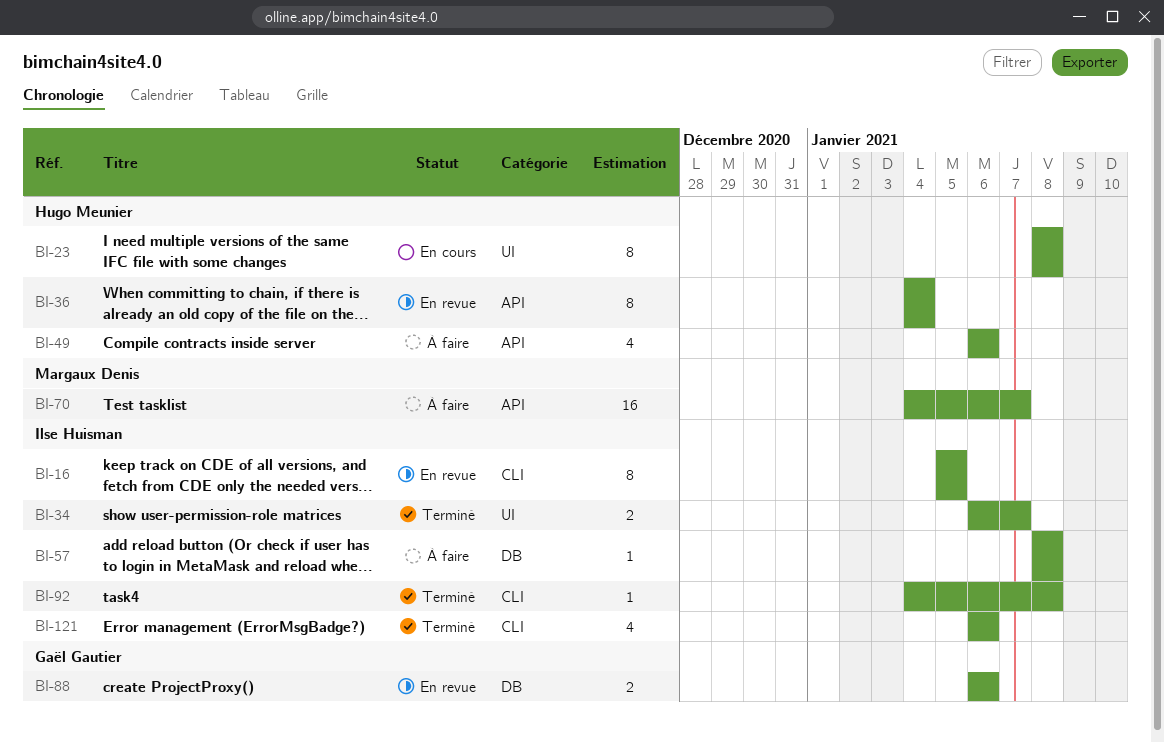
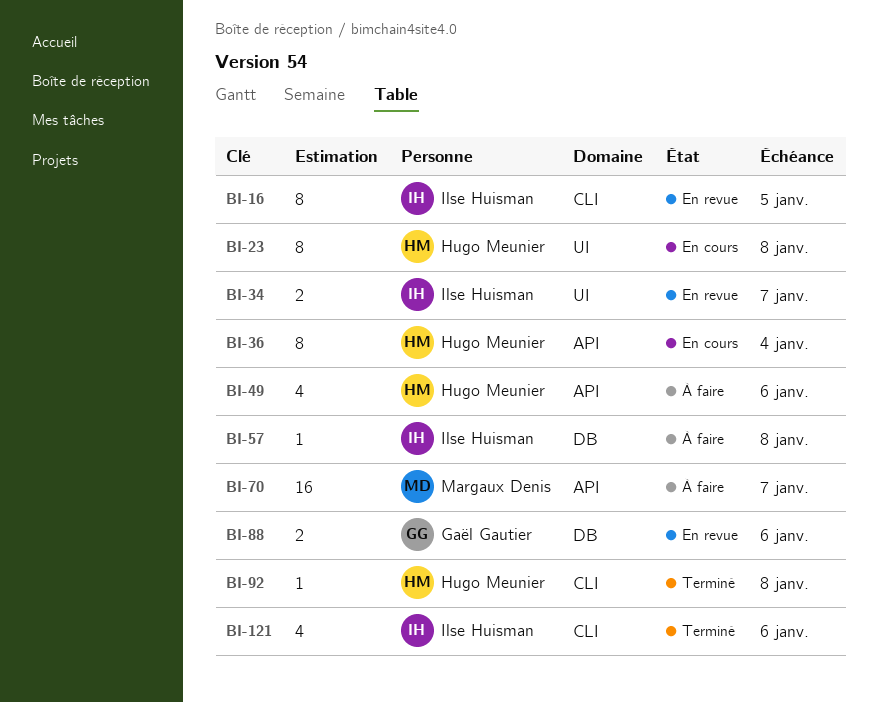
BI-34, status: Terminé -> En revue
BI-36, status: En revue -> En cours
BI-92, owner: Ilse Huisman -> Hugo Meunier

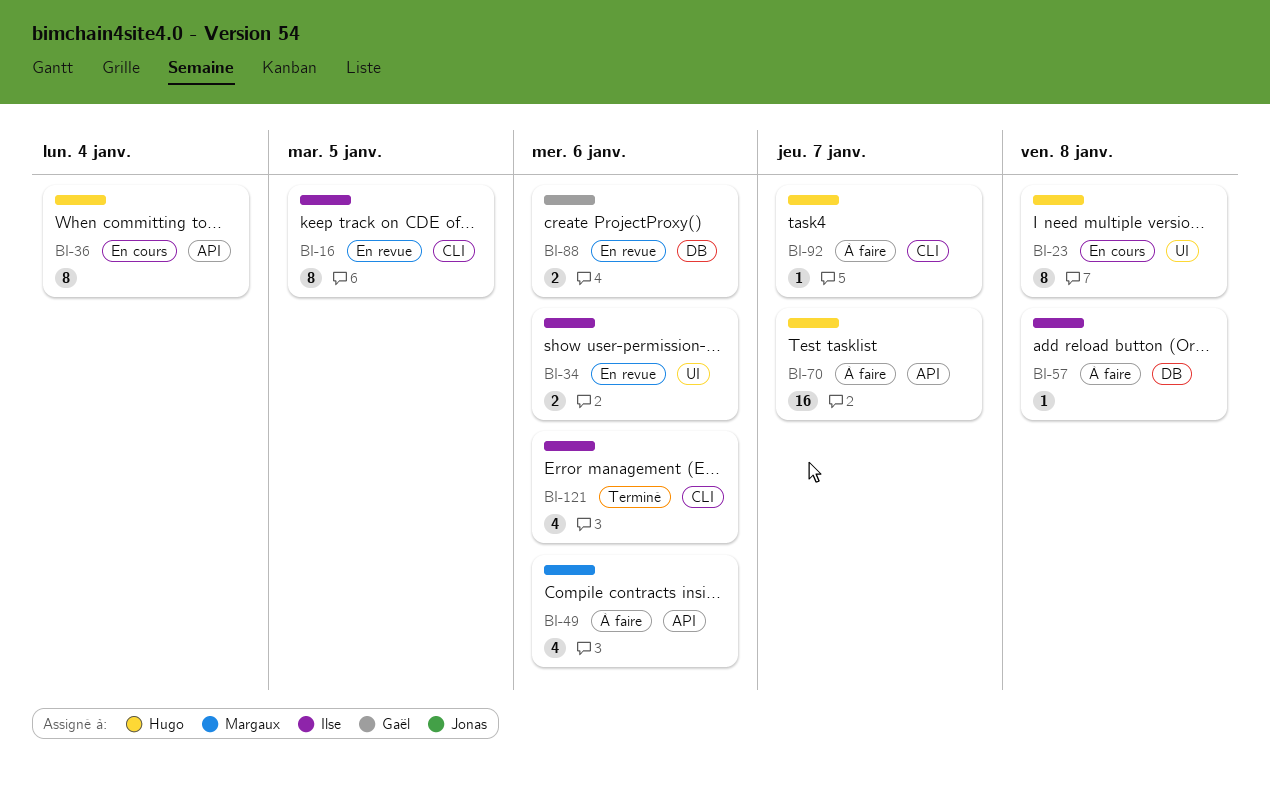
BI-34, due: Jan 7 -> Jan 6
BI-49, owner: Hugo Meunier -> Margaux Denis
BI-70, owner: Margaux Denis -> Hugo Meunier
BI-92, status: Terminé -> À faire
BI-92, due: Jan 8 -> Jan 7

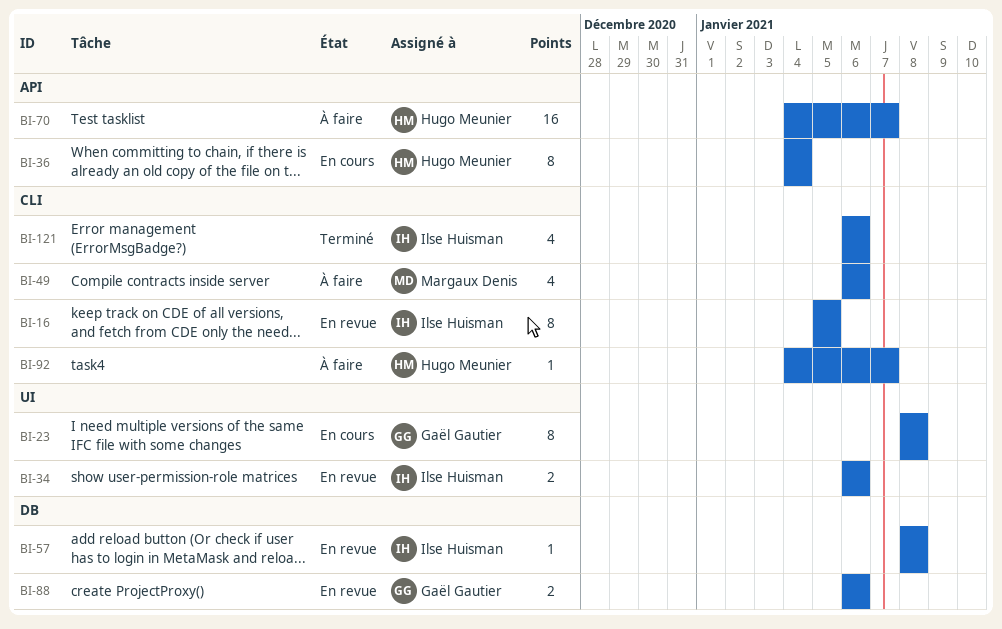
BI-23, owner: Hugo Meunier -> Gaël Gautier
BI-49, label: API -> CLI
BI-57, status: À faire -> En revue

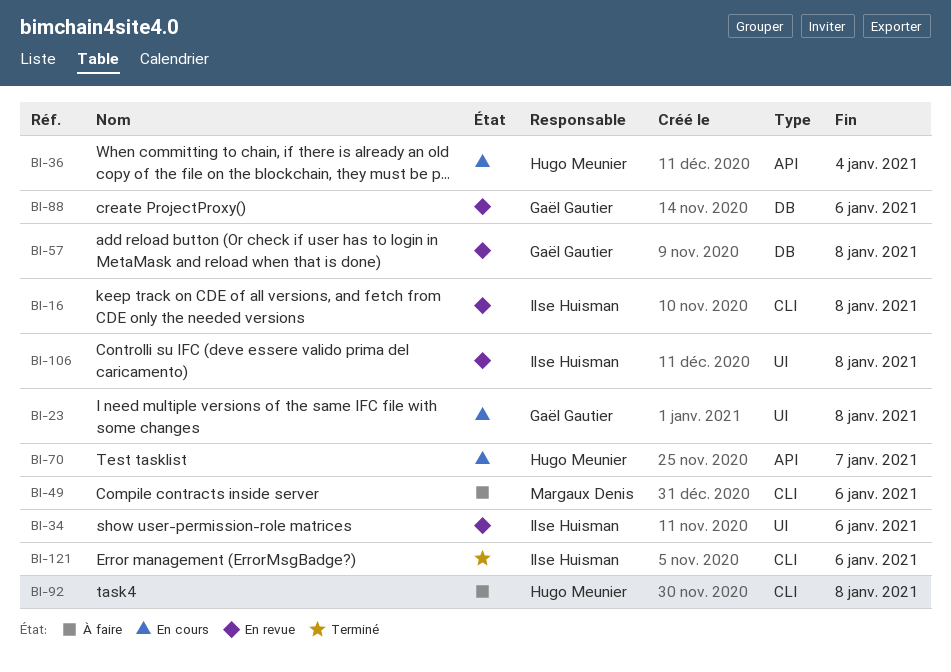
BI-16, due: Jan 5 -> Jan 8
BI-57, owner: Ilse Huisman -> Gaël Gautier
BI-70, status: À faire -> En cours
BI-92, due: Jan 7 -> Jan 8
BI-106: none -> present

